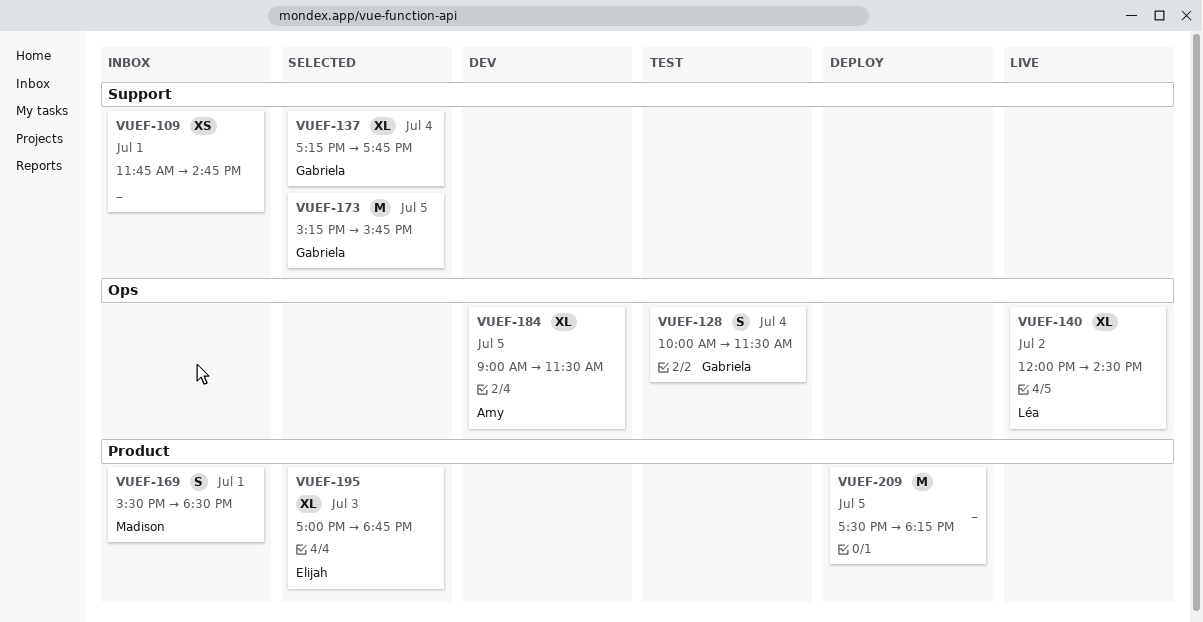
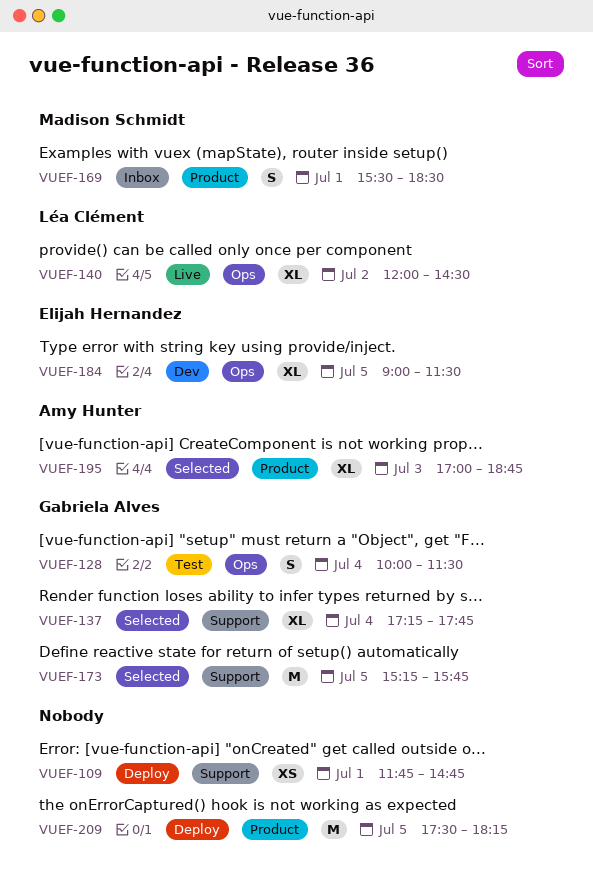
VUEF-109, status: Inbox -> Deploy
VUEF-184, owner: Amy Hunter -> Elijah Hernandez
VUEF-195, owner: Elijah Hernandez -> Amy Hunter

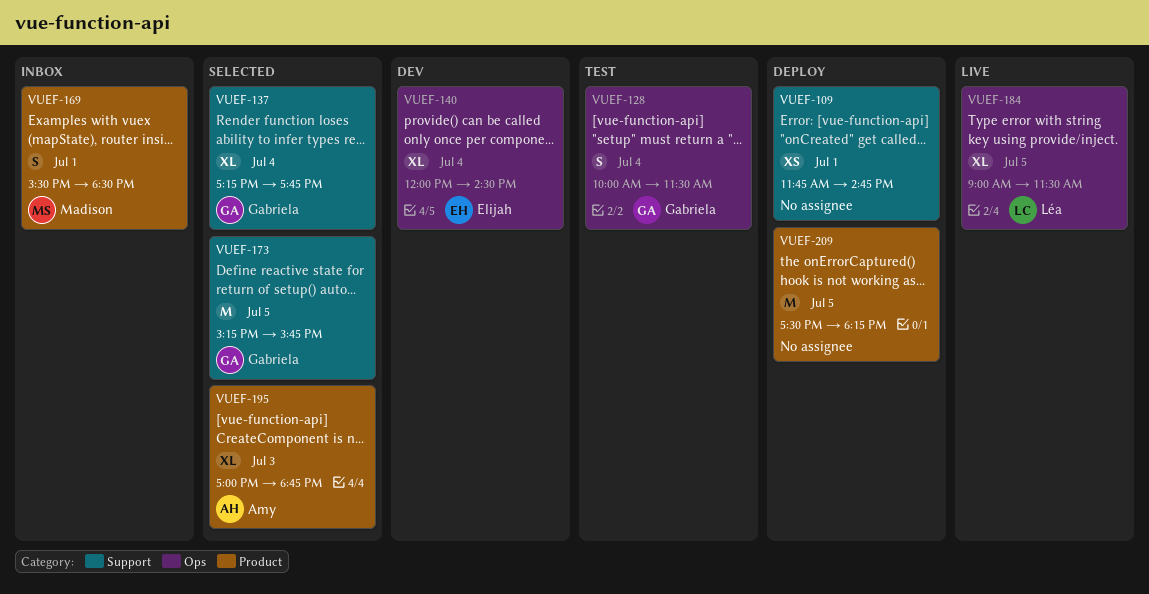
VUEF-140, status: Live -> Dev
VUEF-140, owner: Léa Clément -> Elijah Hernandez
VUEF-140, day: Jul 2 -> Jul 4
VUEF-184, status: Dev -> Live
VUEF-184, owner: Elijah Hernandez -> Léa Clément

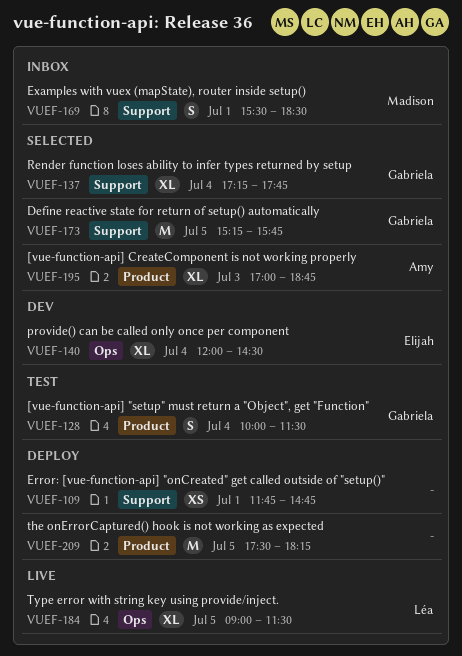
VUEF-128, label: Ops -> Product
VUEF-169, label: Product -> Support

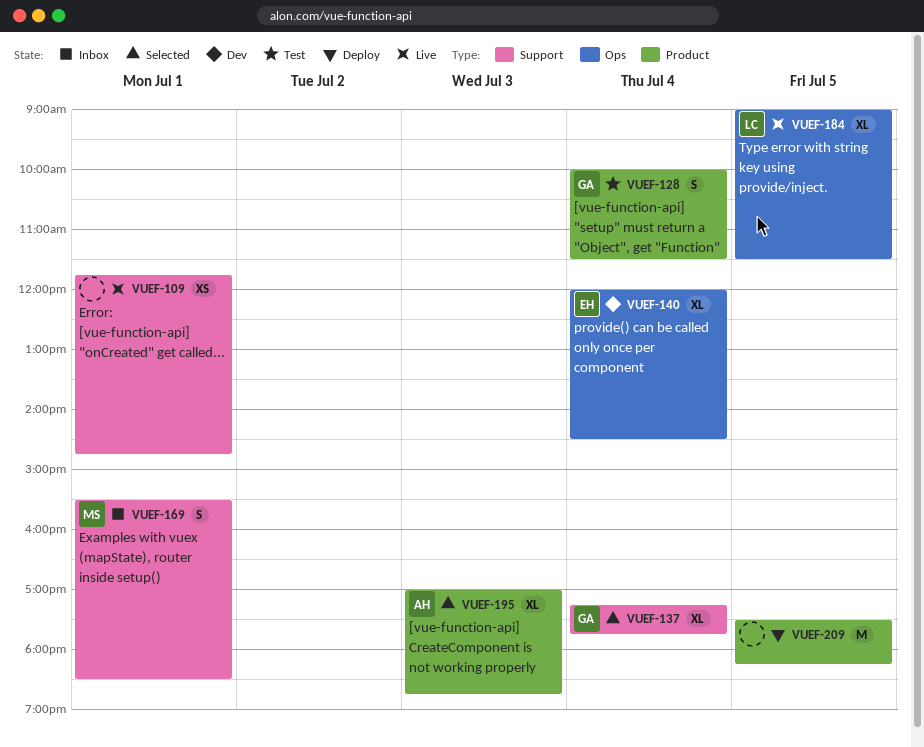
VUEF-109, status: Deploy -> Live
VUEF-173: present -> none

